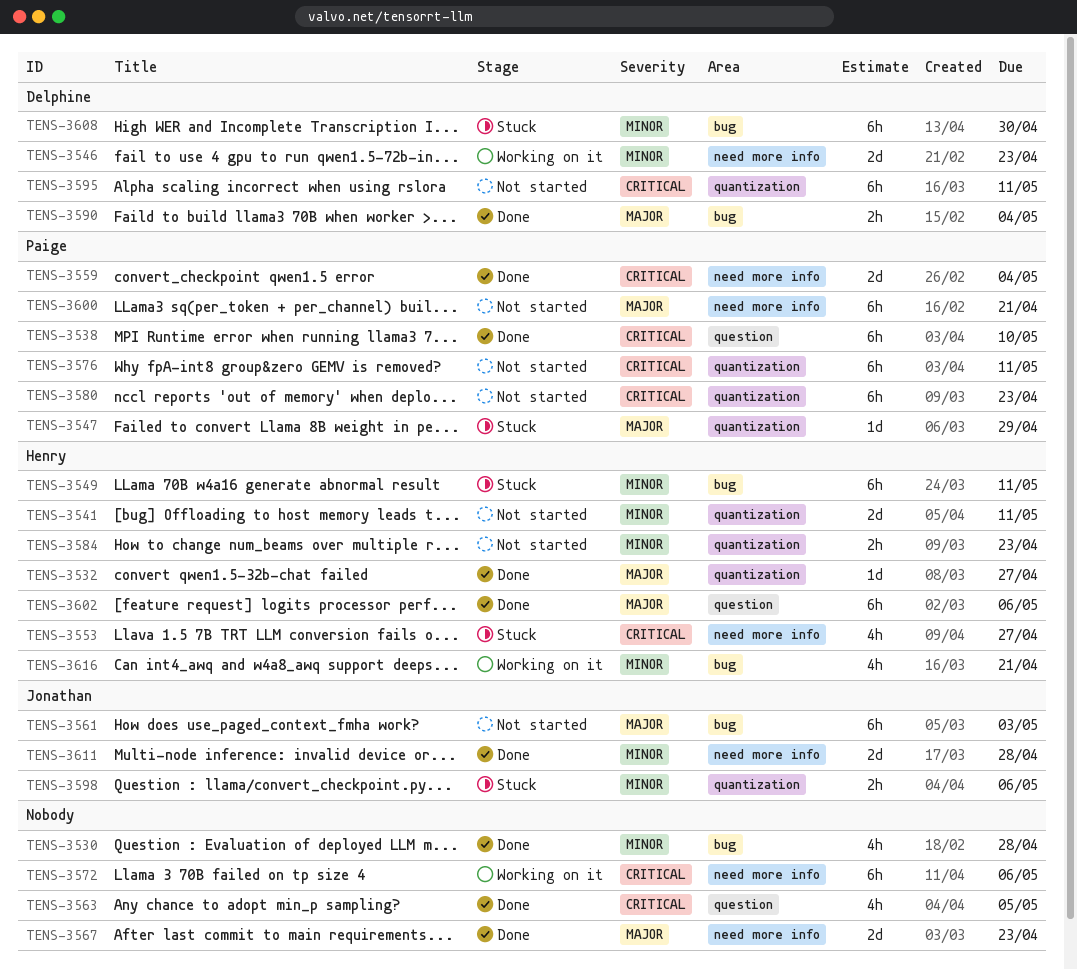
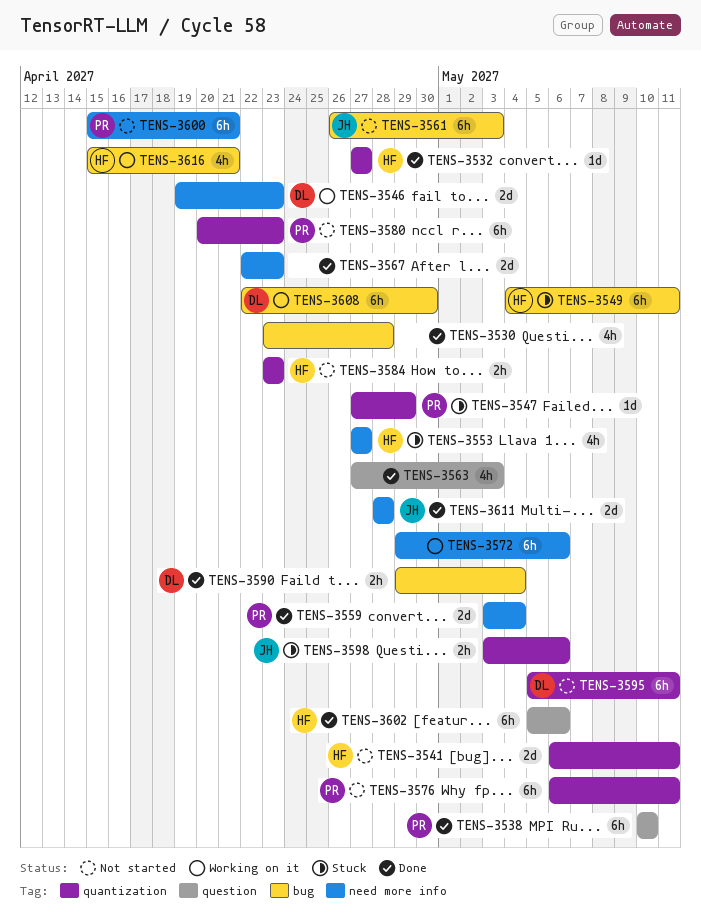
TENS-3563, due: May 5 -> May 3
TENS-3608, status: Stuck -> Working on it

